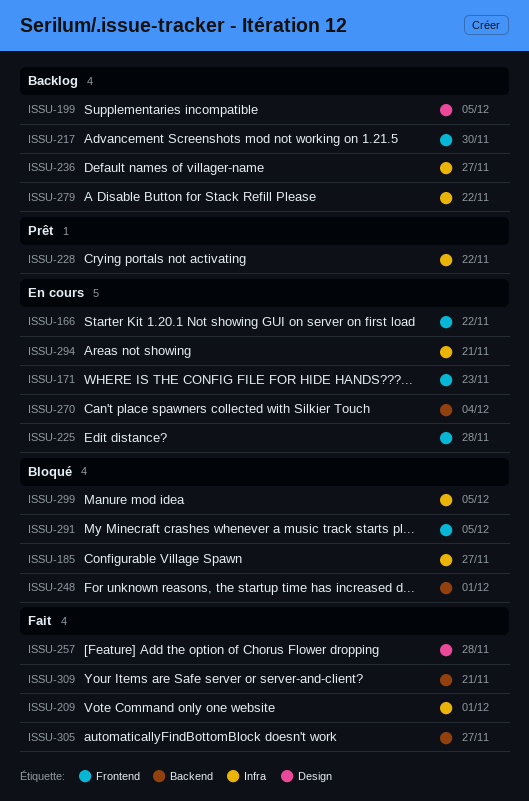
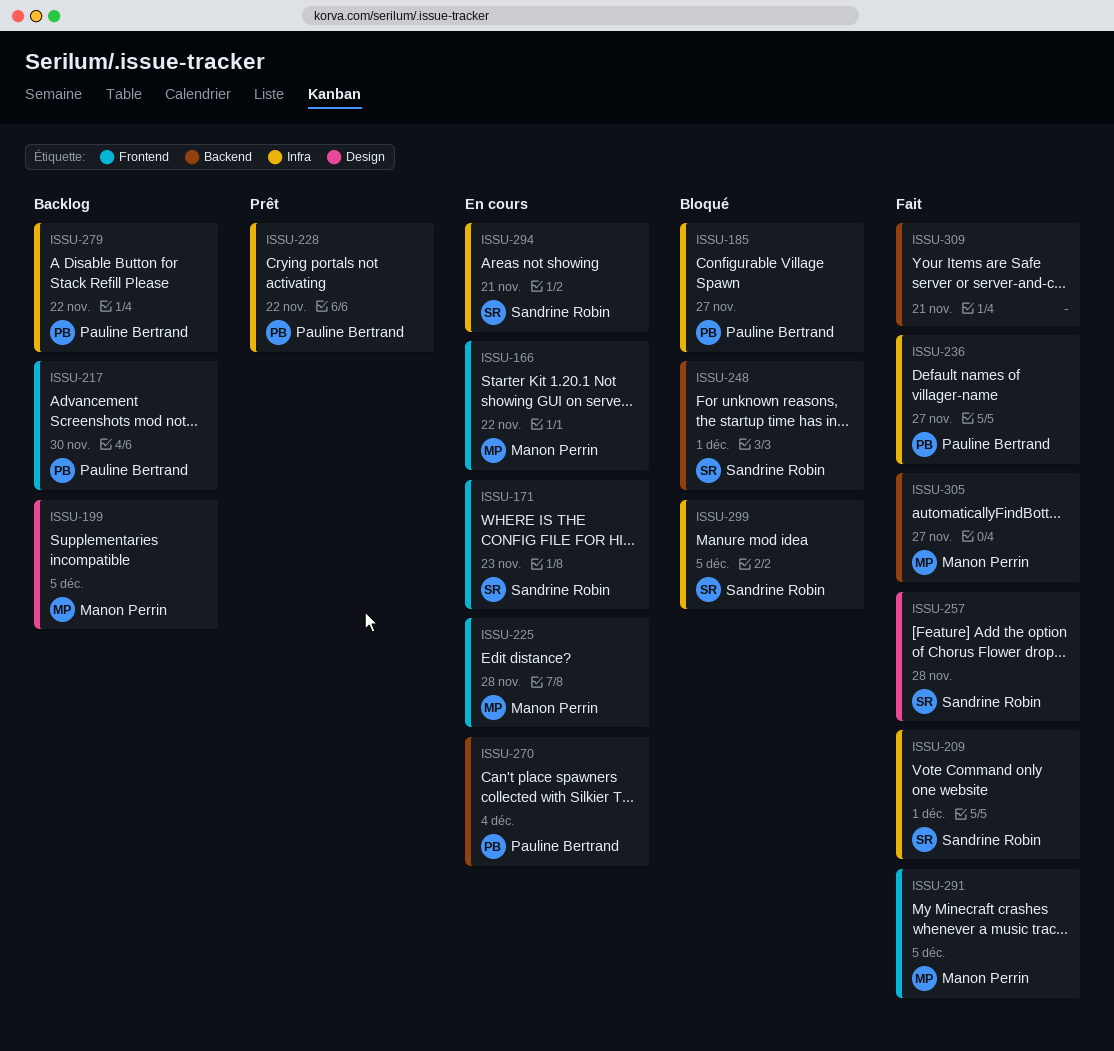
ISSU-236, status: Backlog -> Fait
ISSU-291, status: Bloqué -> Fait

